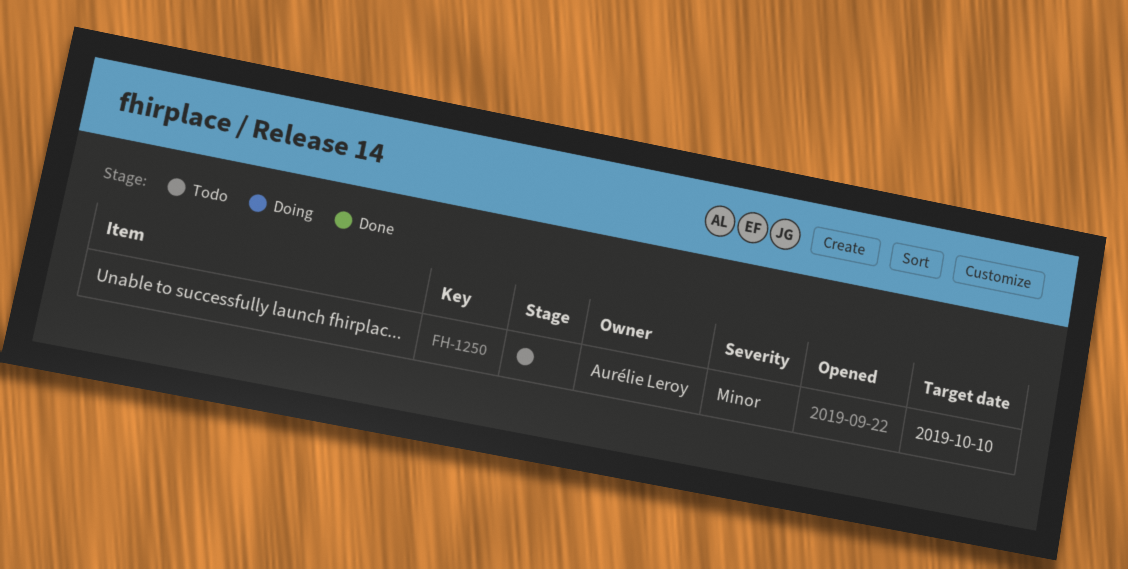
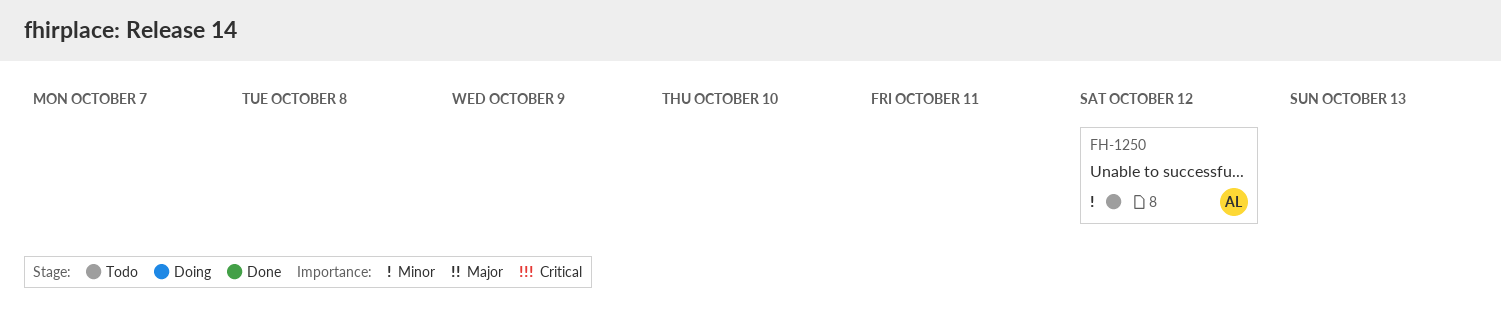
FH-1250, due: Oct 10 -> Oct 12

